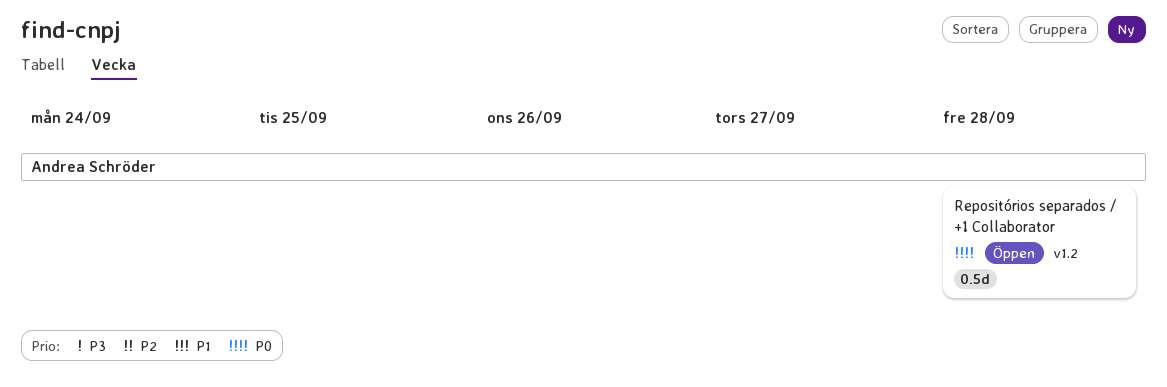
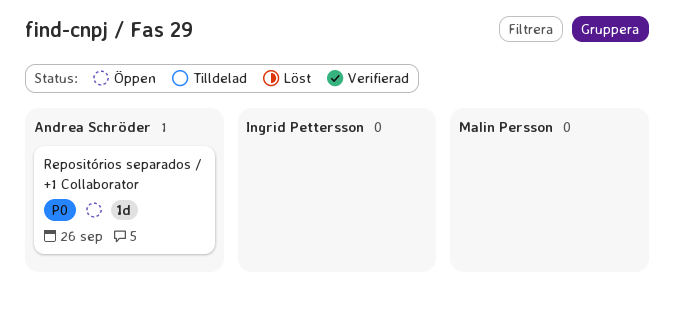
Repositórios separados / +1 Collaborator, estimate: 0.5d -> 1d
Repositórios separados / +1 Collaborator, due: Sep 28 -> Sep 26

